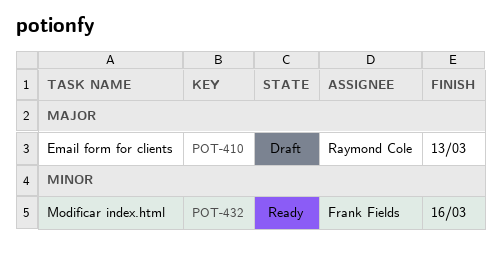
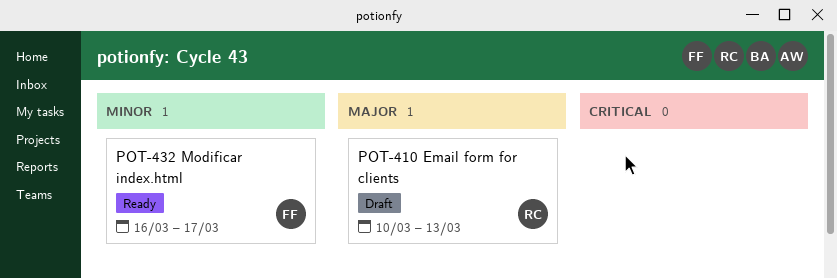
POT-432, due: Mar 16 -> Mar 17

